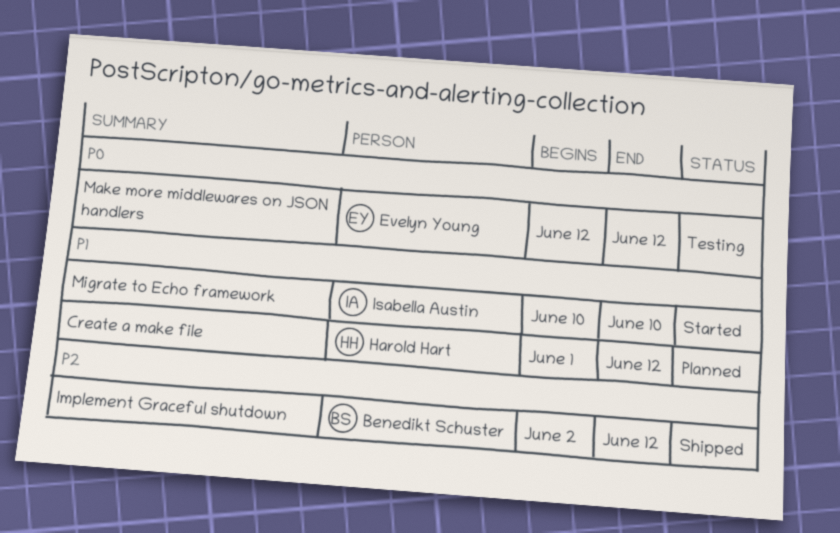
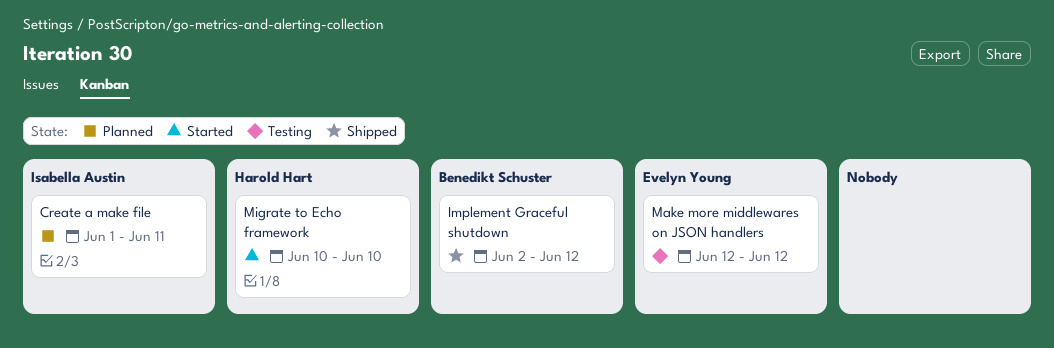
Create a make file, owner: Harold Hart -> Isabella Austin
Create a make file, due: Jun 12 -> Jun 11
Migrate to Echo framework, owner: Isabella Austin -> Harold Hart

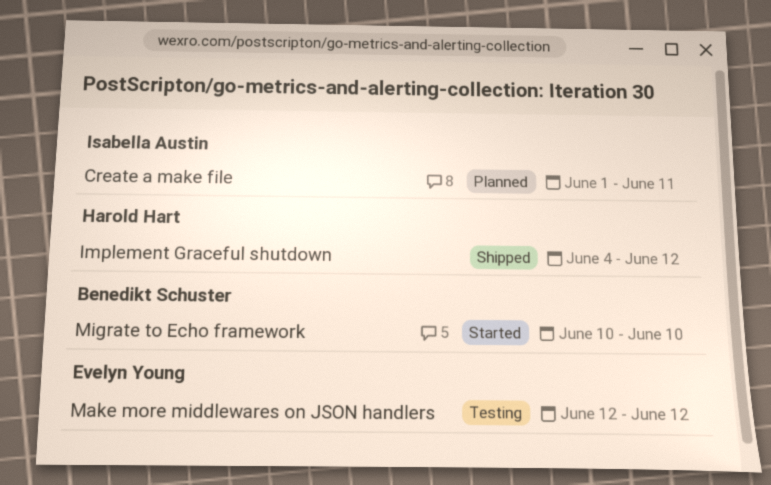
Implement Graceful shutdown, owner: Benedikt Schuster -> Harold Hart
Implement Graceful shutdown, start: Jun 2 -> Jun 4
Migrate to Echo framework, owner: Harold Hart -> Benedikt Schuster

